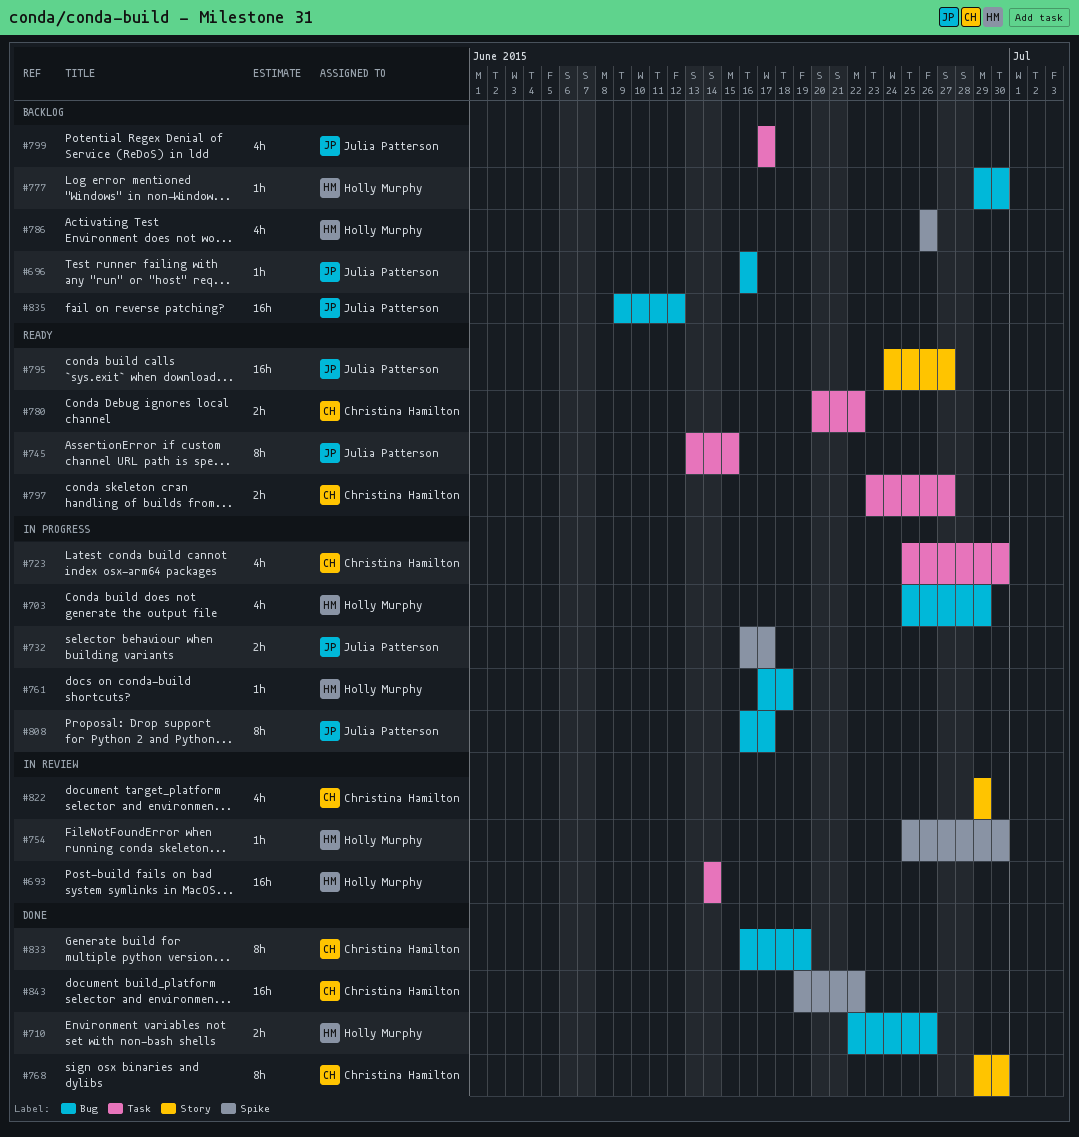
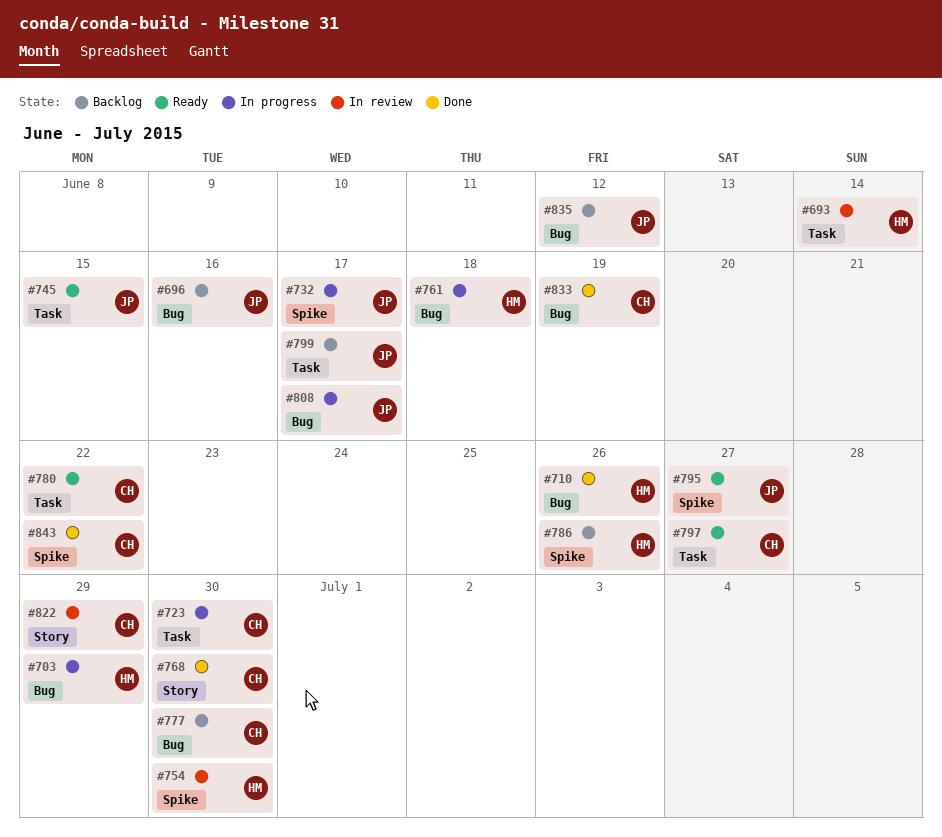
#777, owner: Holly Murphy -> Christina Hamilton
#795, label: Story -> Spike

